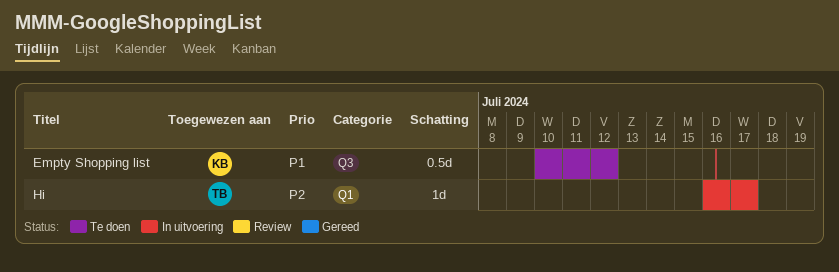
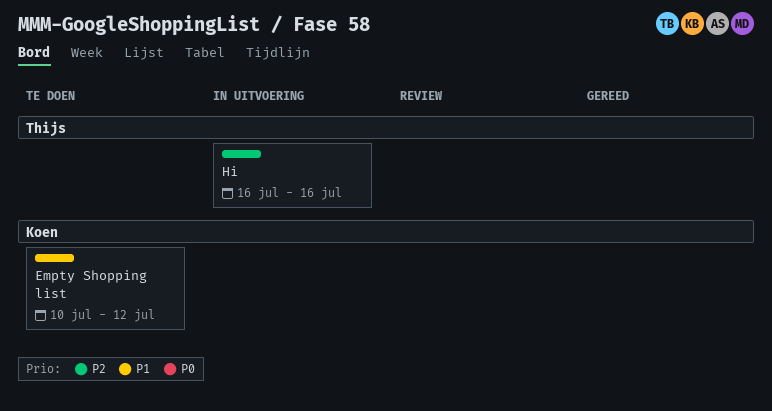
Hi, due: Jul 17 -> Jul 16

